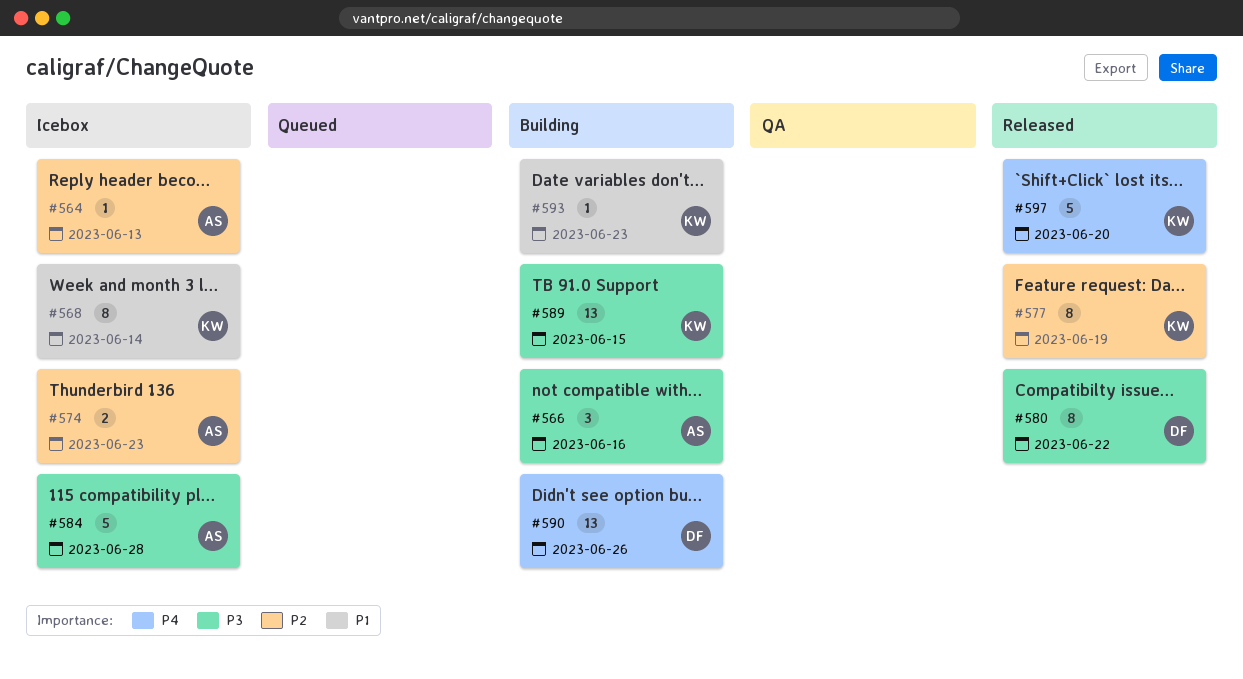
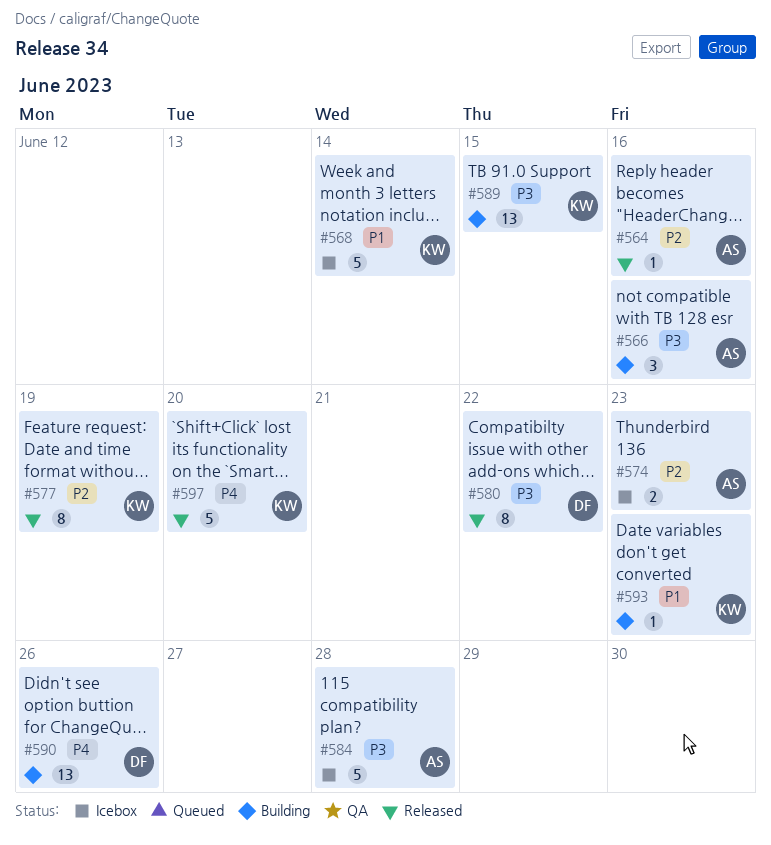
#564, status: Icebox -> Released
#564, due: Jun 13 -> Jun 16
#568, estimate: 8 -> 5

